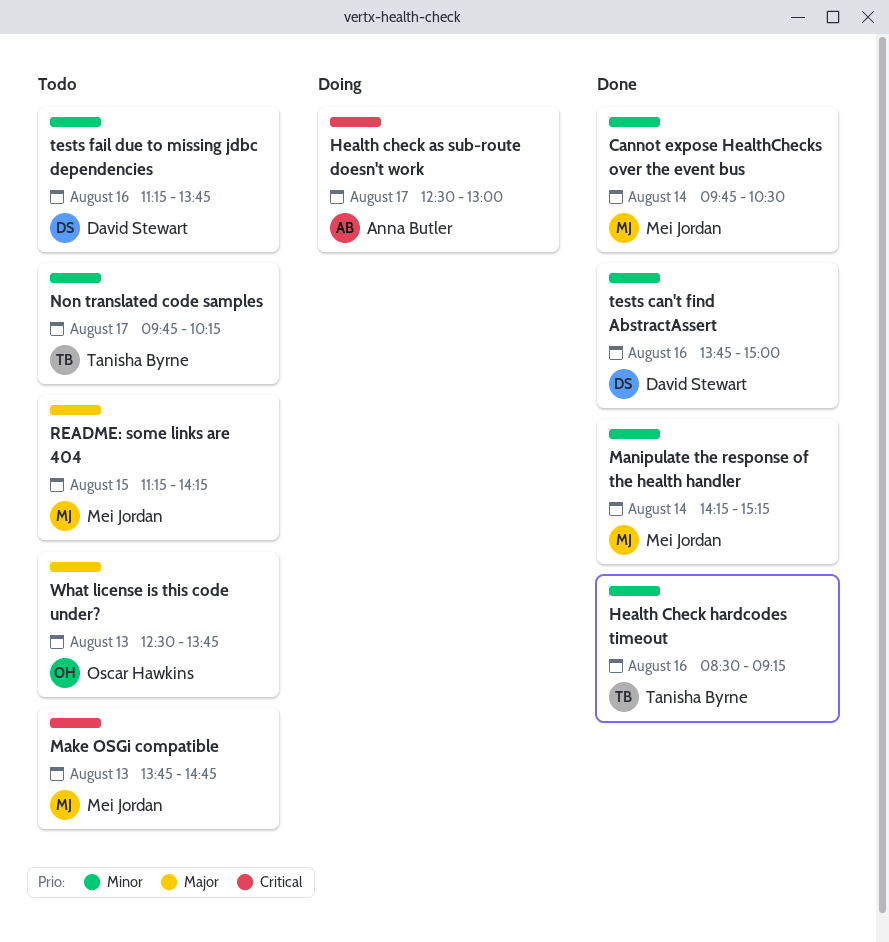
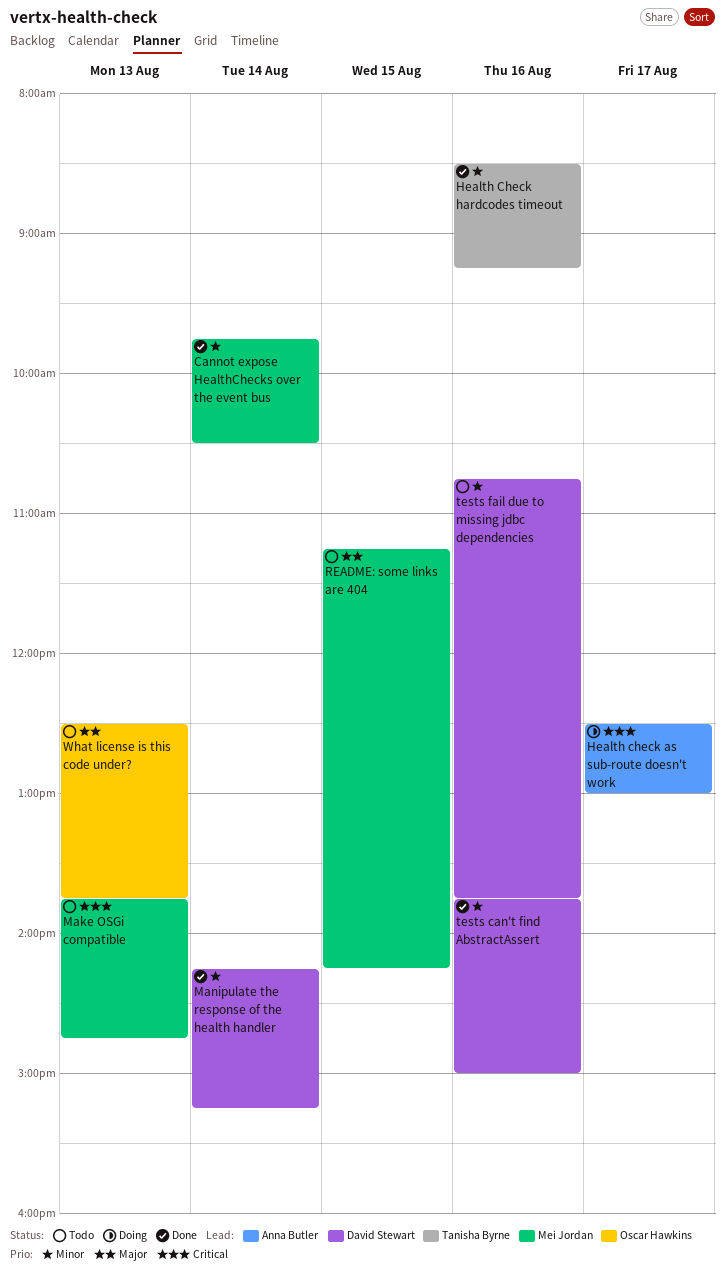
Manipulate the response of the health handler, owner: Mei Jordan -> David Stewart
Non translated code samples: present -> none
tests fail due to missing jdbc dependencies, begins: 11:15 -> 10:45

